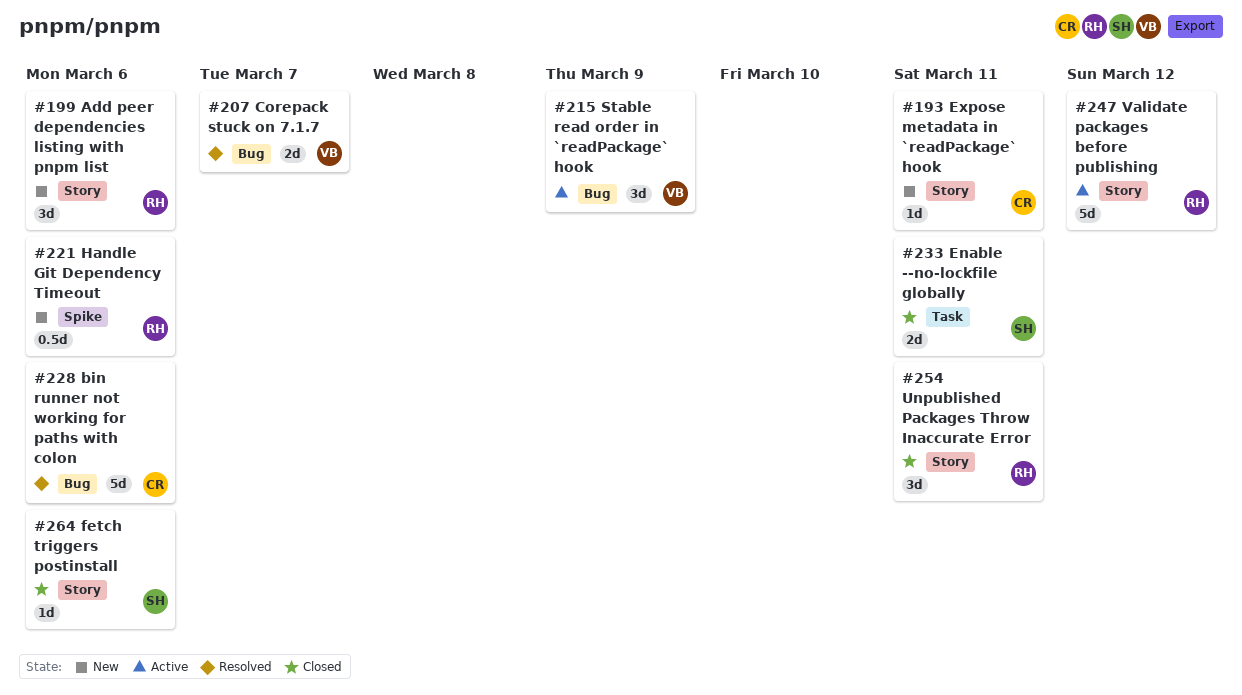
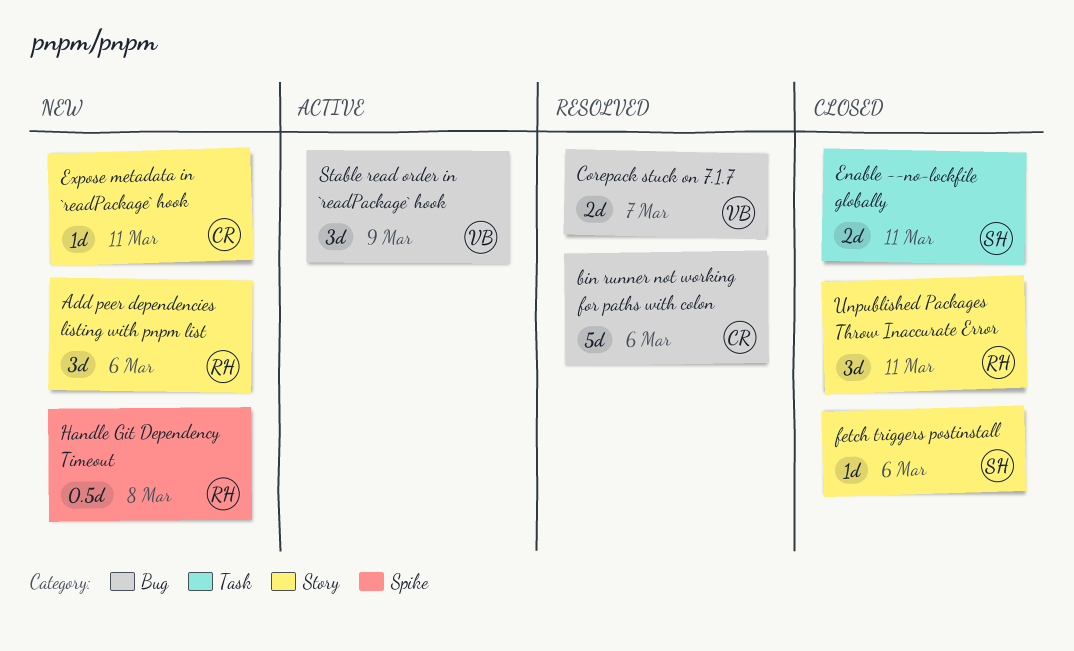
Handle Git Dependency Timeout, due: Mar 6 -> Mar 8
Validate packages before publishing: present -> none

